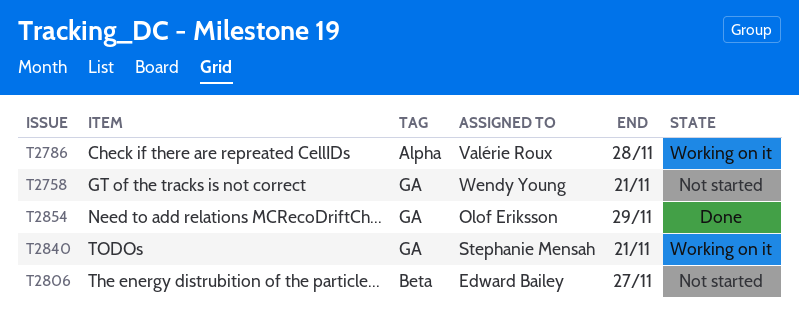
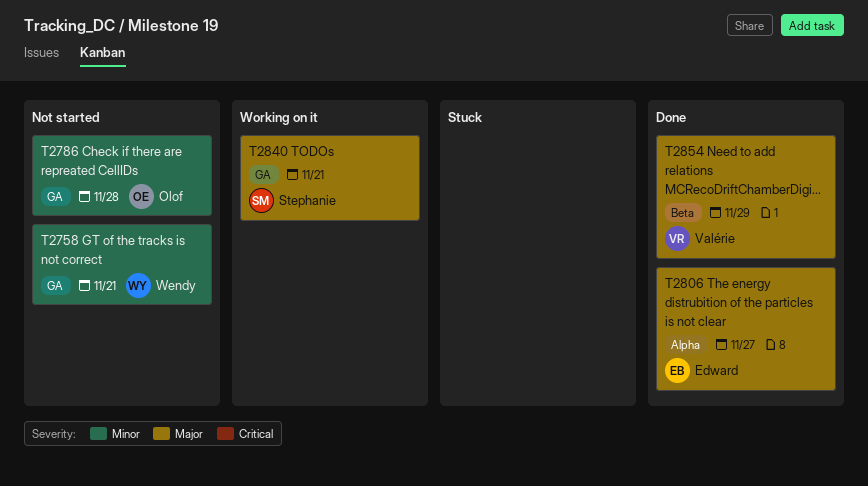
T2786, status: Working on it -> Not started
T2786, owner: Valérie Roux -> Olof Eriksson
T2786, label: Alpha -> GA
T2806, status: Not started -> Done
T2806, label: Beta -> Alpha
T2854, owner: Olof Eriksson -> Valérie Roux
T2854, label: GA -> Beta

